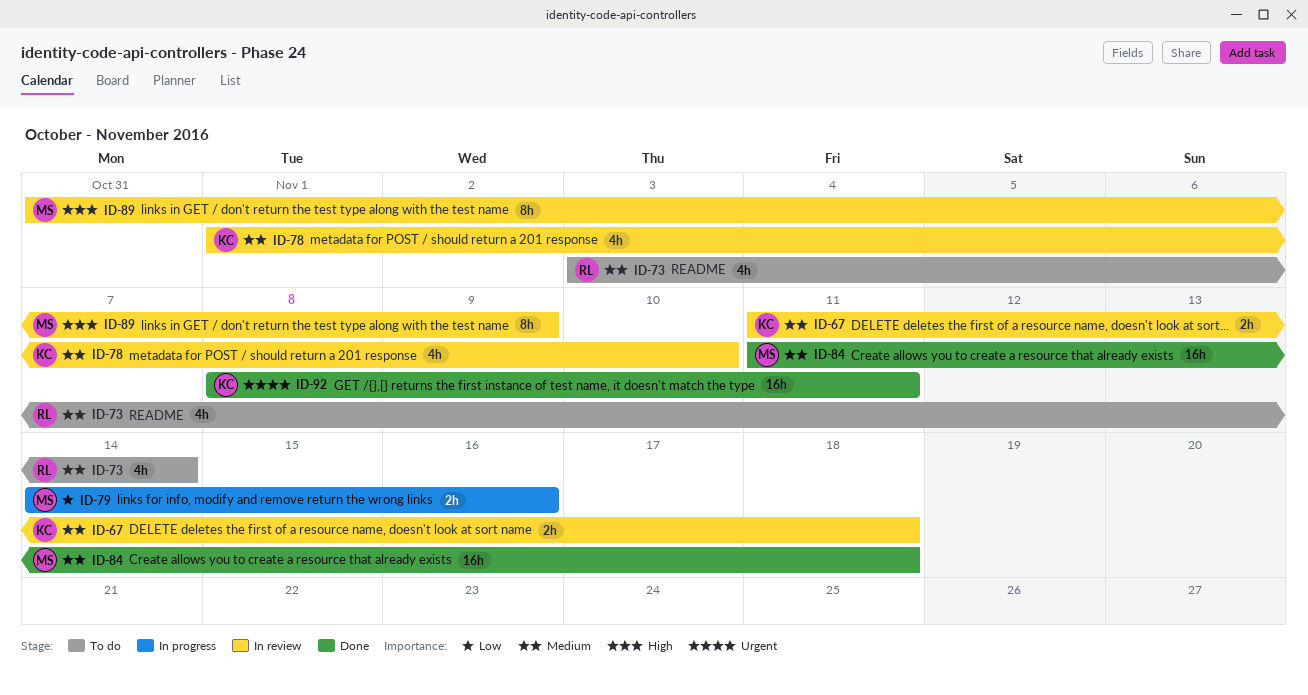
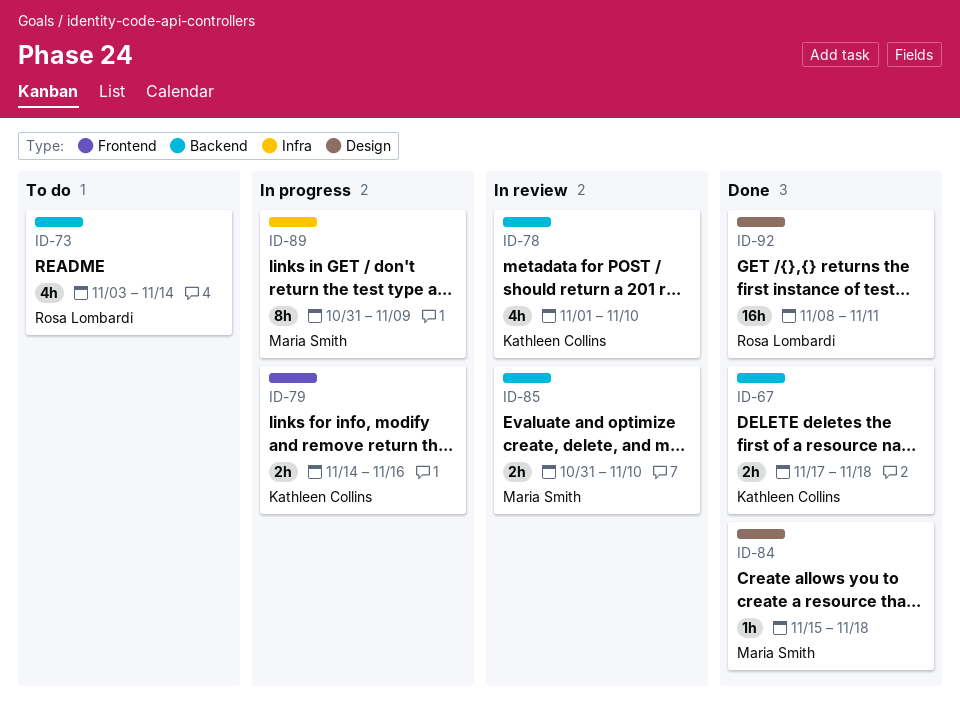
ID-67, status: In review -> Done
ID-67, start: Nov 11 -> Nov 17
ID-79, owner: Maria Smith -> Kathleen Collins
ID-84, estimate: 16h -> 1h
ID-84, start: Nov 11 -> Nov 15
ID-85: none -> present
ID-89, status: In review -> In progress
ID-92, owner: Kathleen Collins -> Rosa Lombardi

